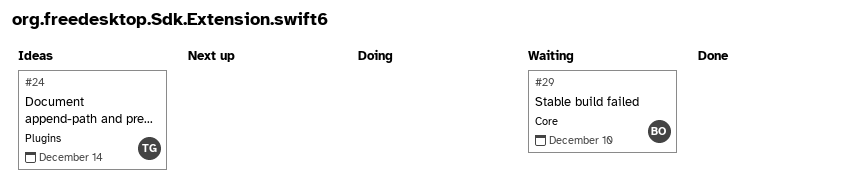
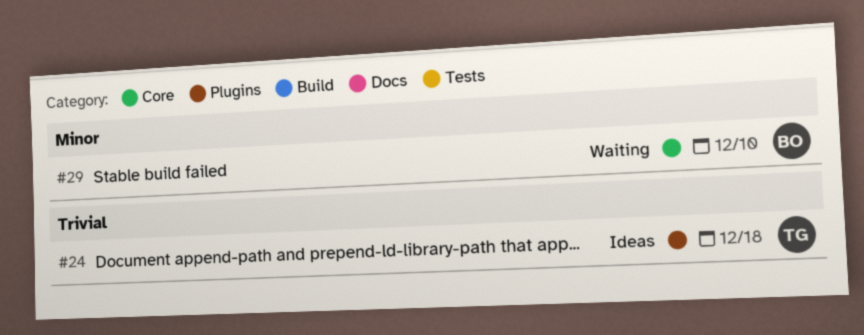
#24, due: Dec 14 -> Dec 18

